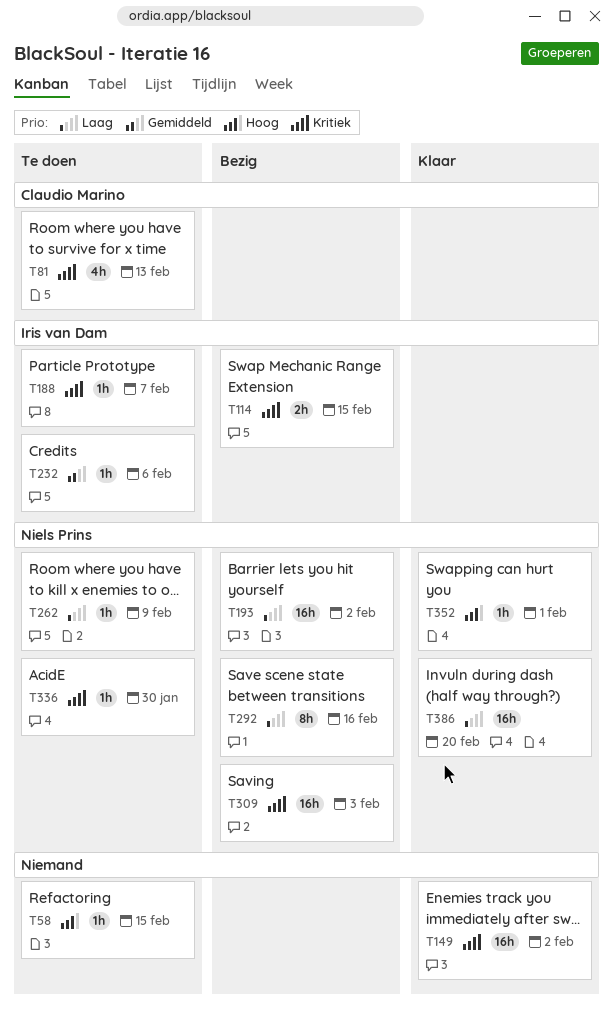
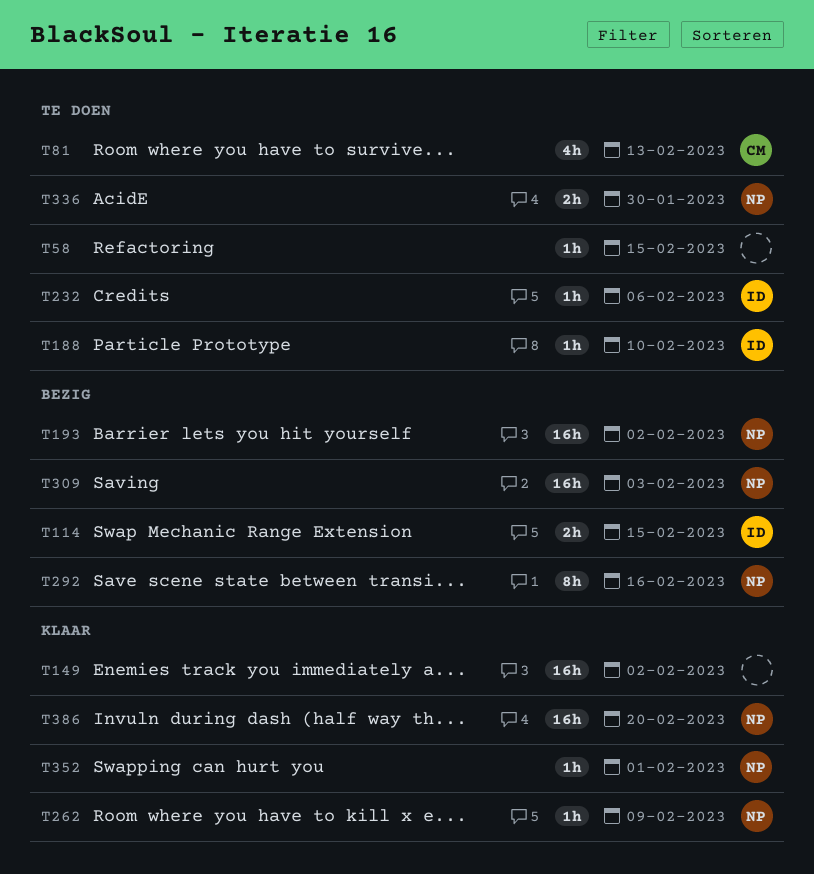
T188, due: Feb 7 -> Feb 10
T262, status: Te doen -> Klaar
T336, estimate: 1h -> 2h

